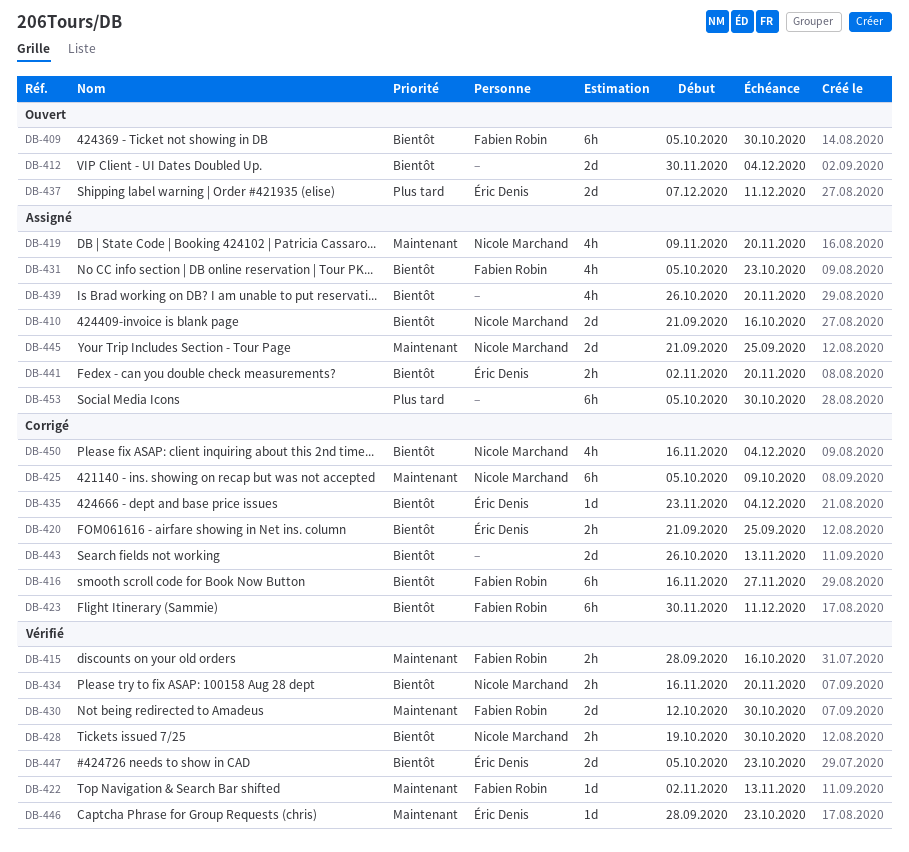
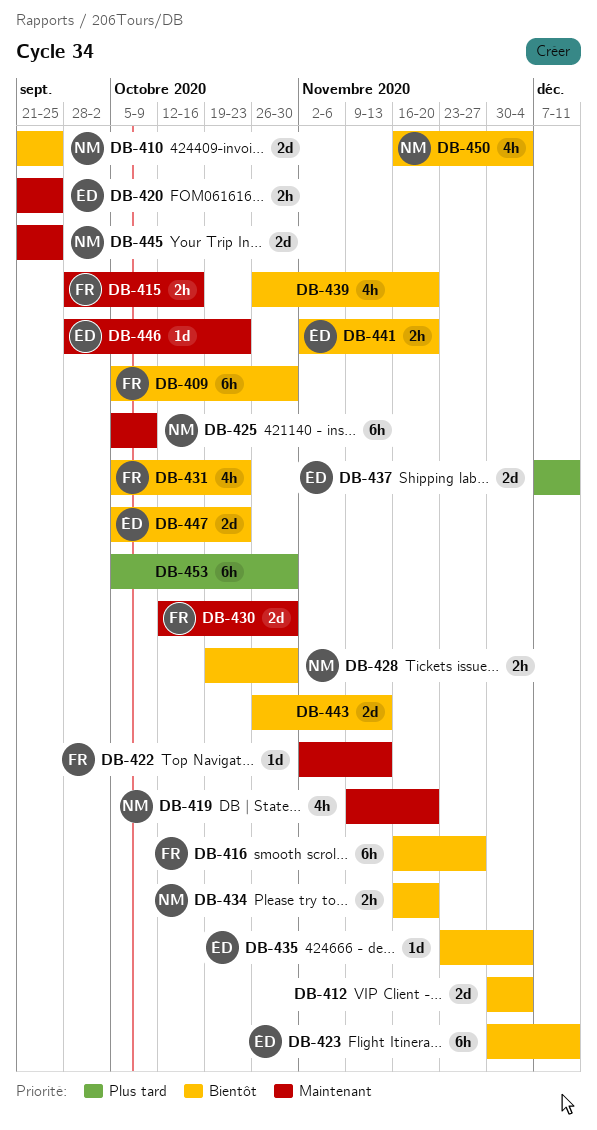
DB-410, due: Oct 16 -> Sep 25
DB-420, priority: Bientôt -> Maintenant
DB-423, owner: Fabien Robin -> Éric Denis

